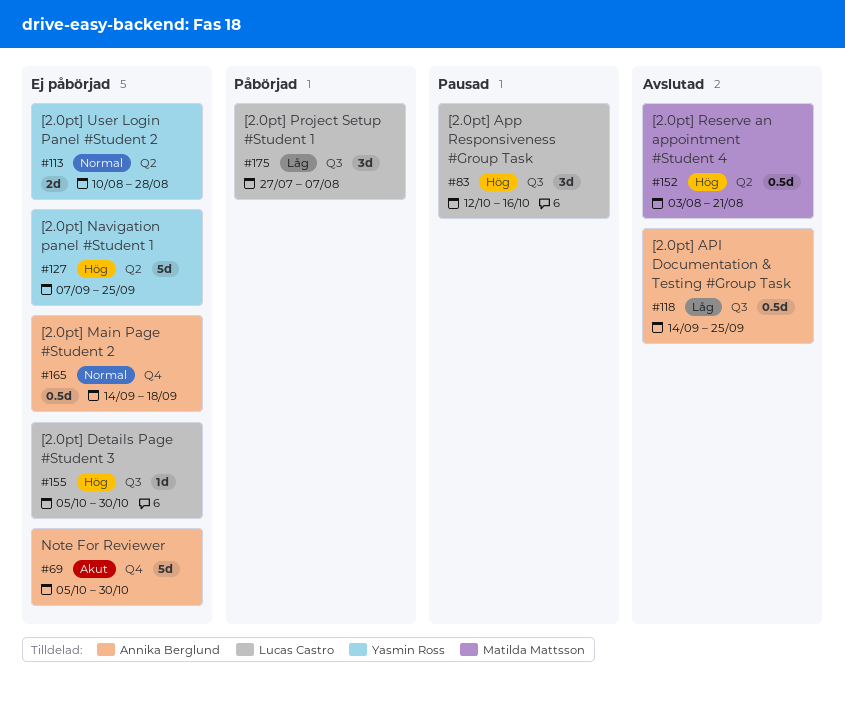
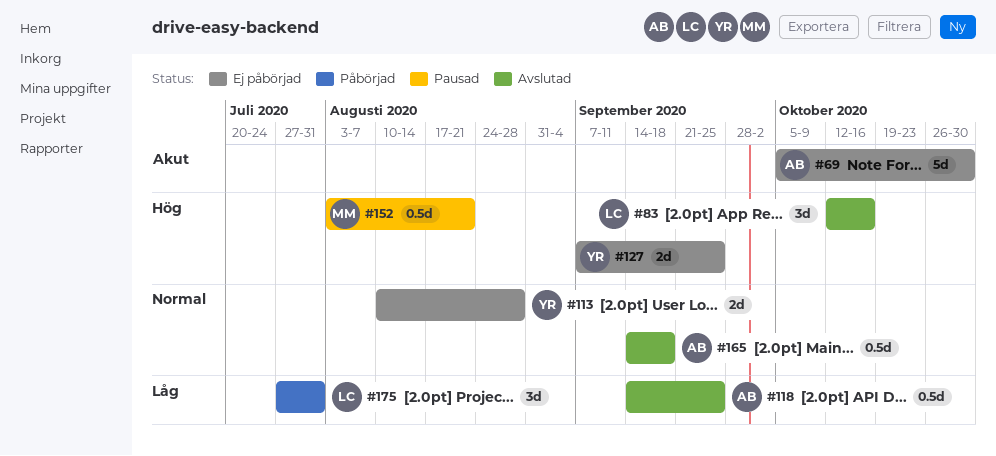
#83, status: Pausad -> Avslutad
#127, estimate: 5d -> 2d
#152, status: Avslutad -> Pausad
#155: present -> none
#165, status: Ej påbörjad -> Avslutad
#175, due: Aug 7 -> Jul 31

